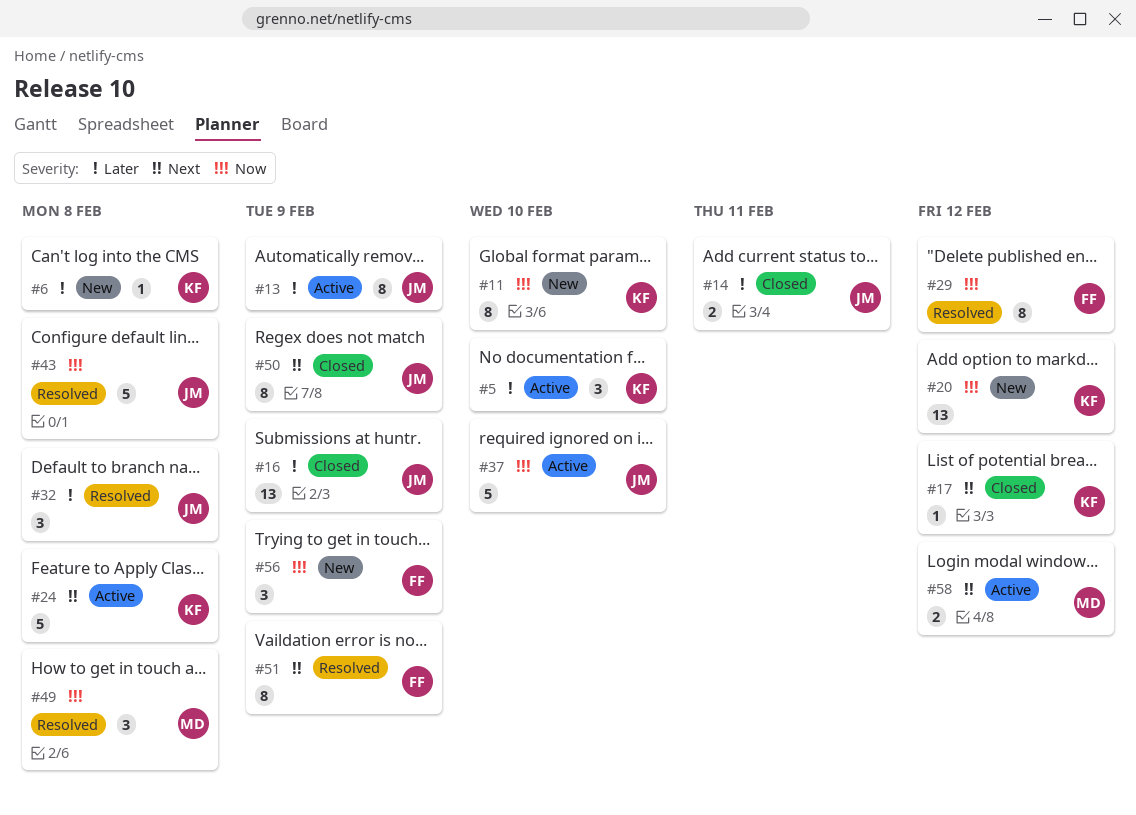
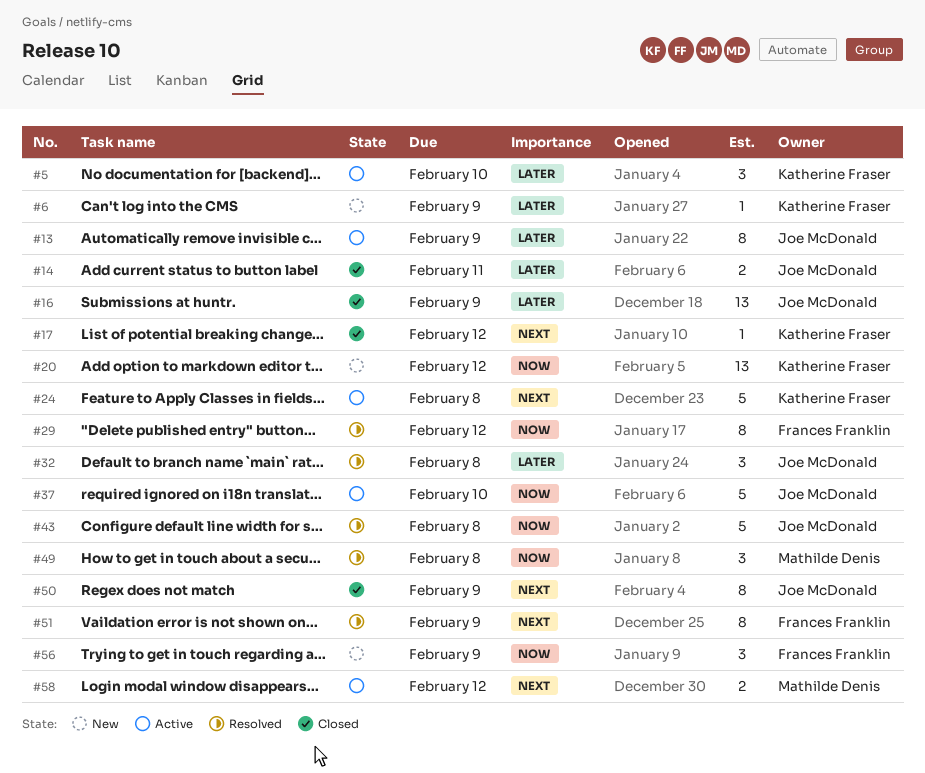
#6, due: Feb 8 -> Feb 9
#11: present -> none

